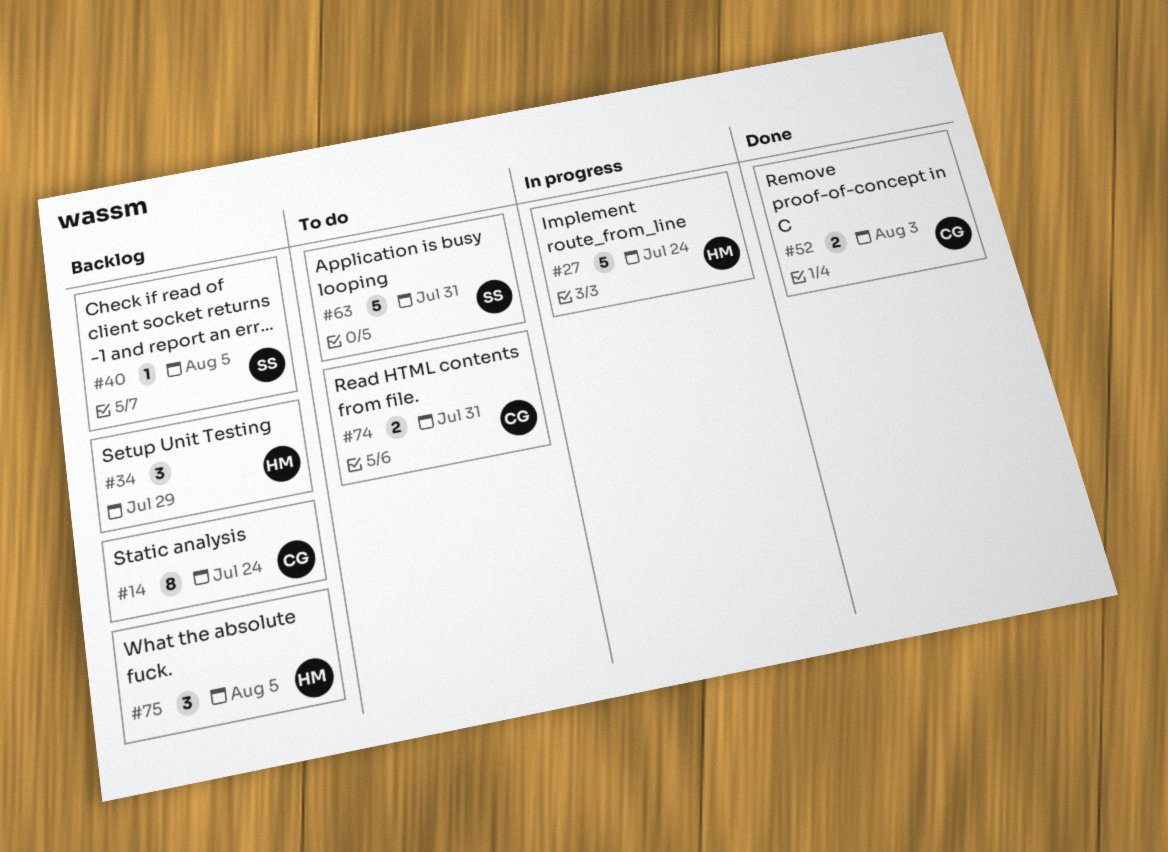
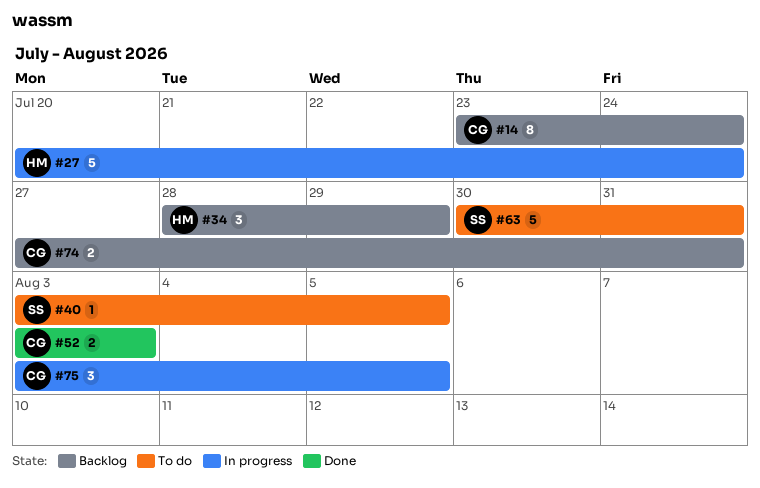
#40, status: Backlog -> To do
#74, status: To do -> Backlog
#75, status: Backlog -> In progress
#75, owner: HM -> CG

